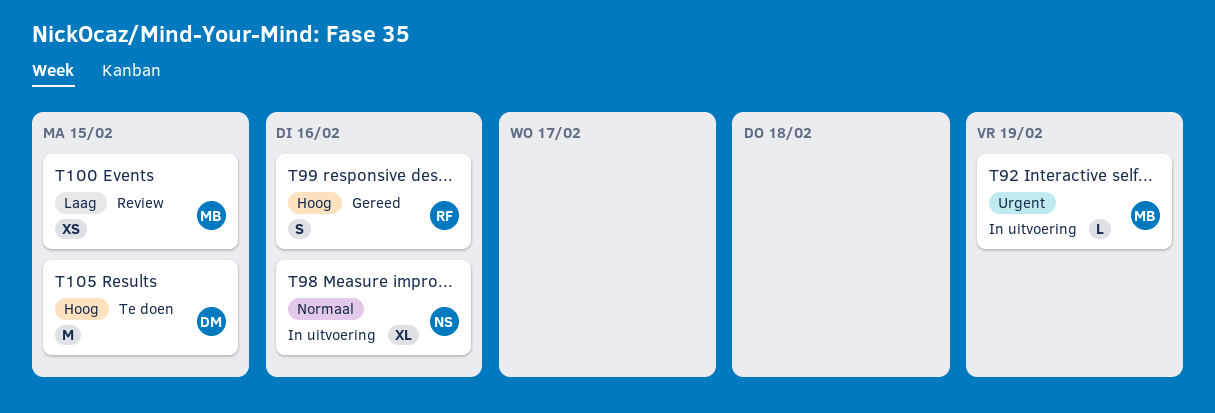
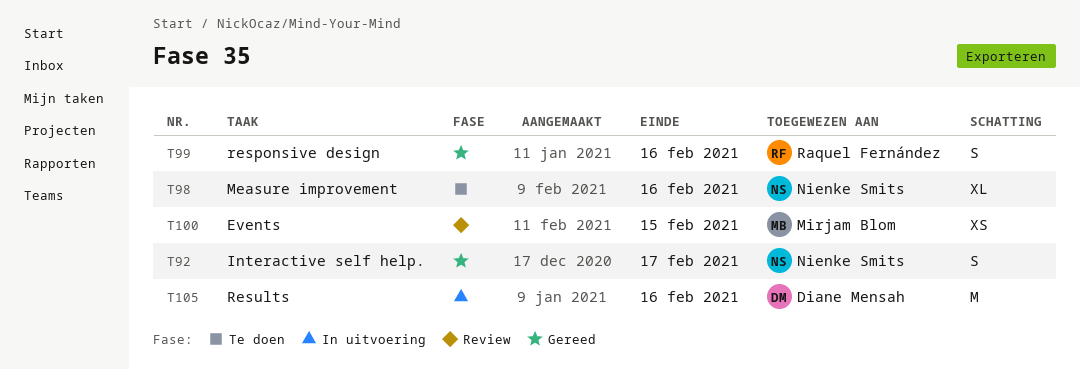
T92, status: In uitvoering -> Gereed
T92, owner: Mirjam Blom -> Nienke Smits
T92, estimate: L -> S
T92, due: Feb 19 -> Feb 17
T98, status: In uitvoering -> Te doen
T105, status: Te doen -> In uitvoering
T105, due: Feb 15 -> Feb 16

